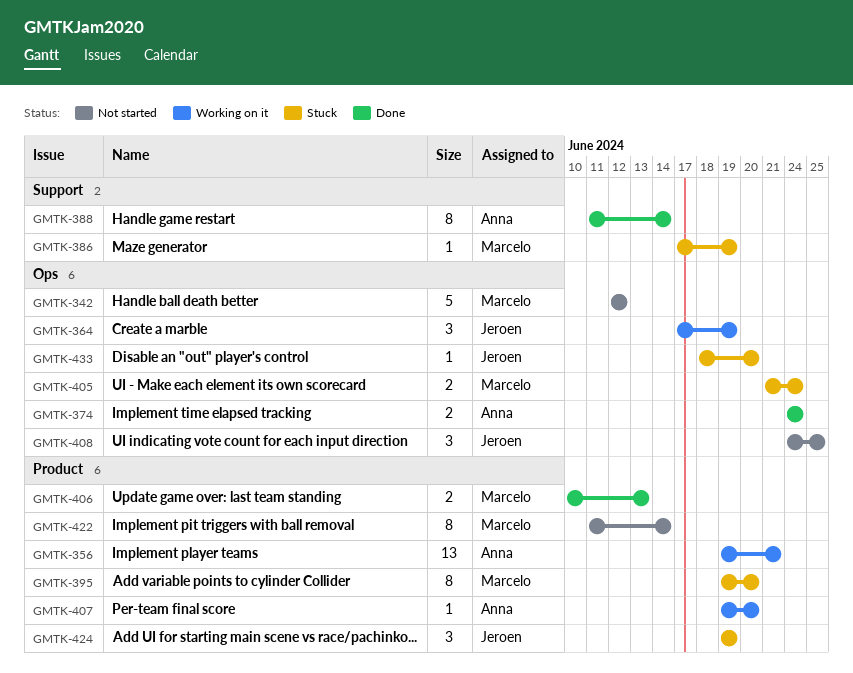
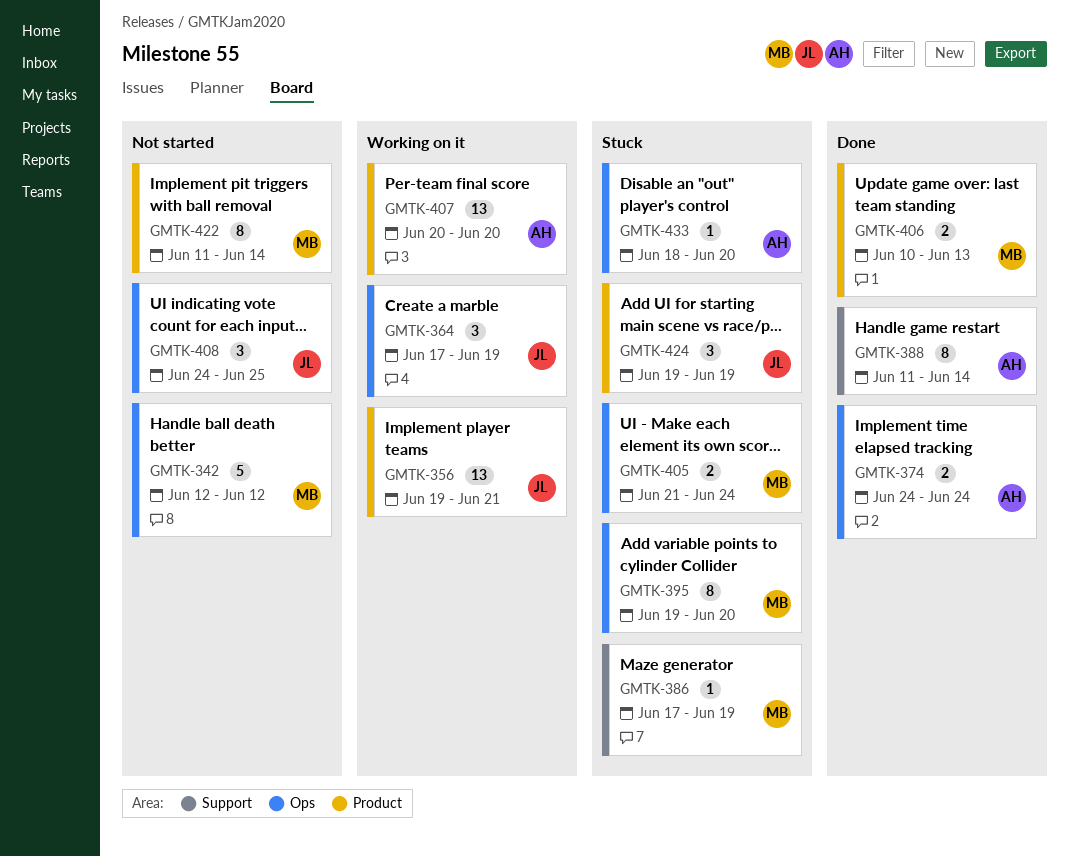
GMTK-356, owner: Anna -> Jeroen
GMTK-395, label: Product -> Ops
GMTK-407, estimate: 1 -> 13
GMTK-407, start: Jun 19 -> Jun 20
GMTK-433, owner: Jeroen -> Anna

